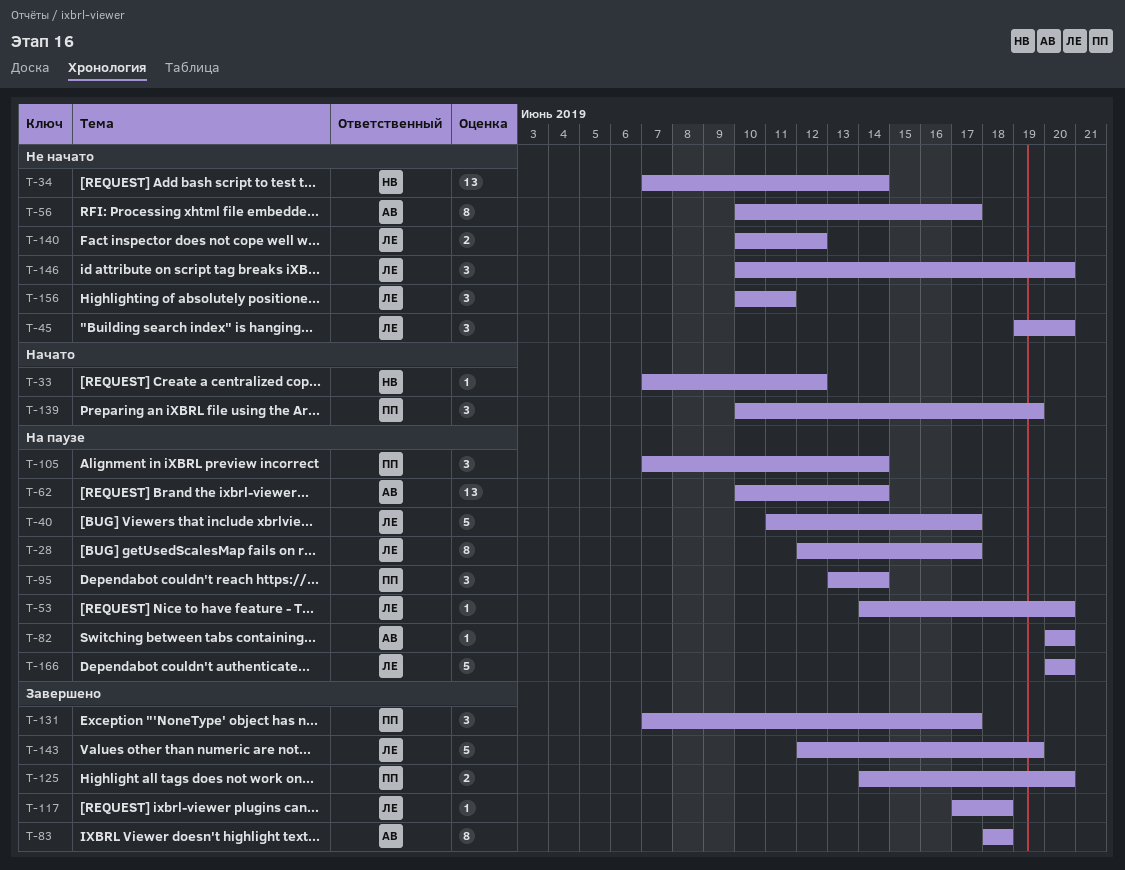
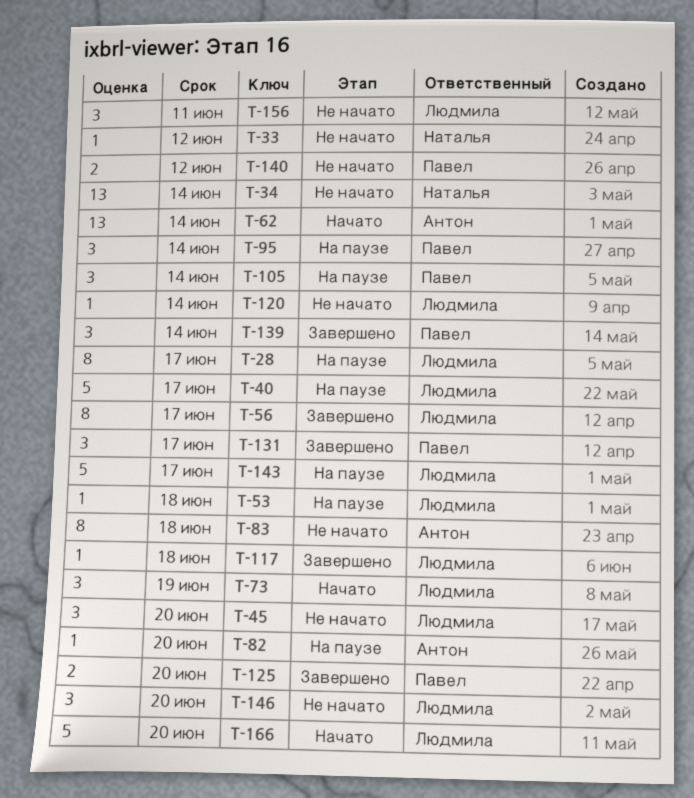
T-33, status: Начато -> Не начато
T-53, due: Jun 20 -> Jun 18
T-56, status: Не начато -> Завершено
T-56, owner: Антон -> Людмила
T-62, status: На паузе -> Начато
T-73: none -> present
T-83, status: Завершено -> Не начато
T-120: none -> present
T-139, status: Начато -> Завершено
T-139, due: Jun 19 -> Jun 14
T-140, owner: Людмила -> Павел
T-143, status: Завершено -> На паузе
T-143, due: Jun 19 -> Jun 17
T-166, status: На паузе -> Начато

